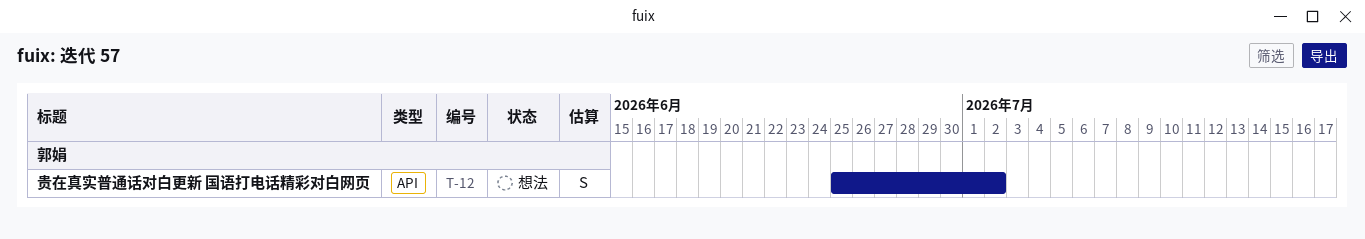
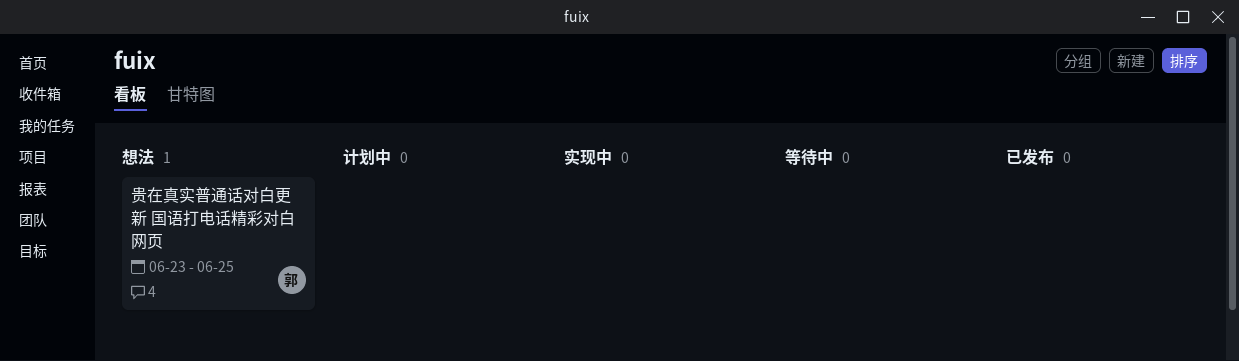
贵在真实普通话对白更新 国语打电话精彩对白网页, start: Jun 25 -> Jun 23
贵在真实普通话对白更新 国语打电话精彩对白网页, due: Jul 2 -> Jun 25

